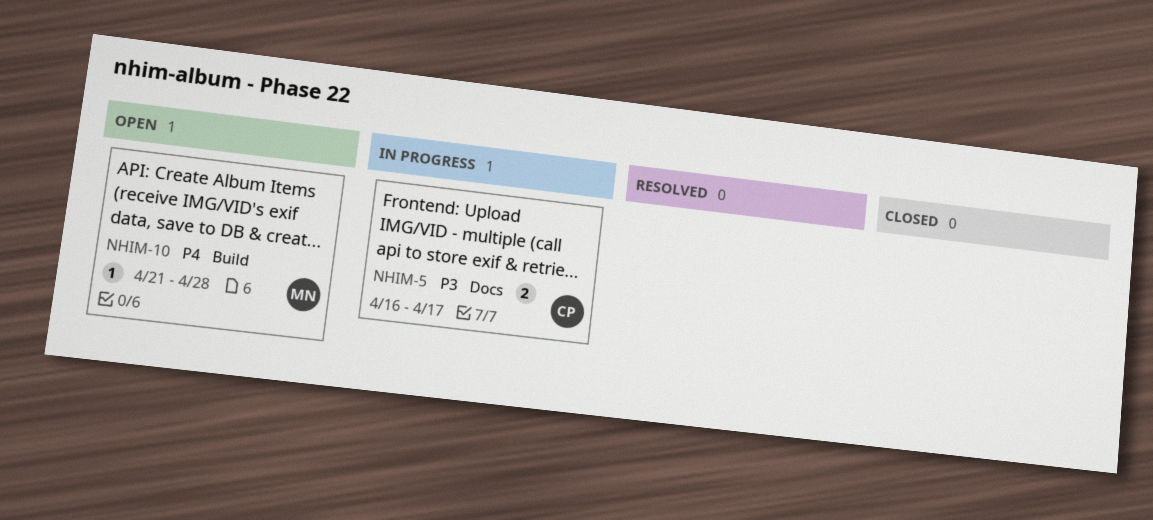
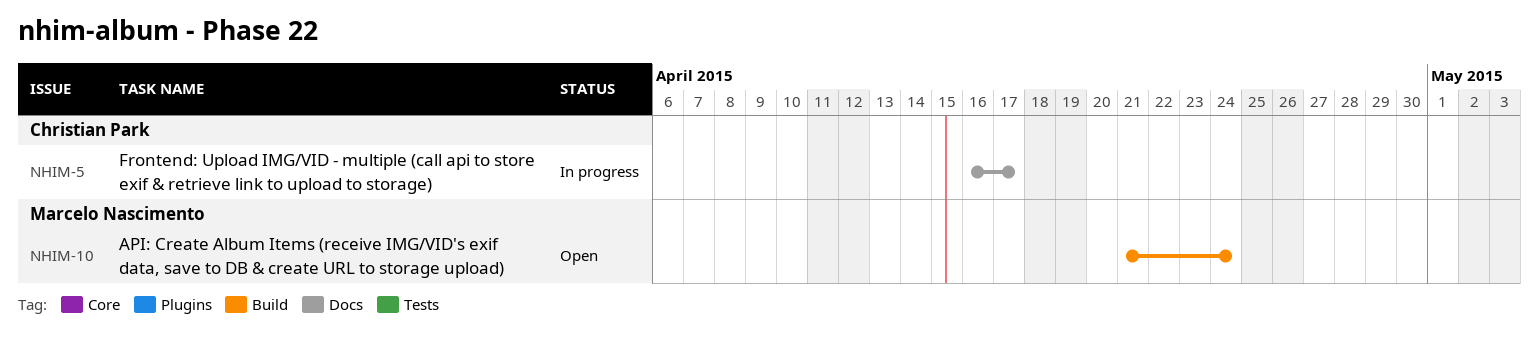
NHIM-10, due: Apr 28 -> Apr 24

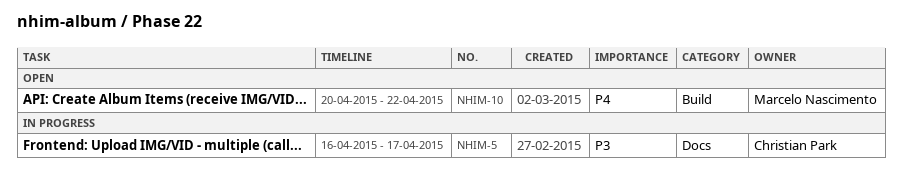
NHIM-10, start: Apr 21 -> Apr 20
NHIM-10, due: Apr 24 -> Apr 22

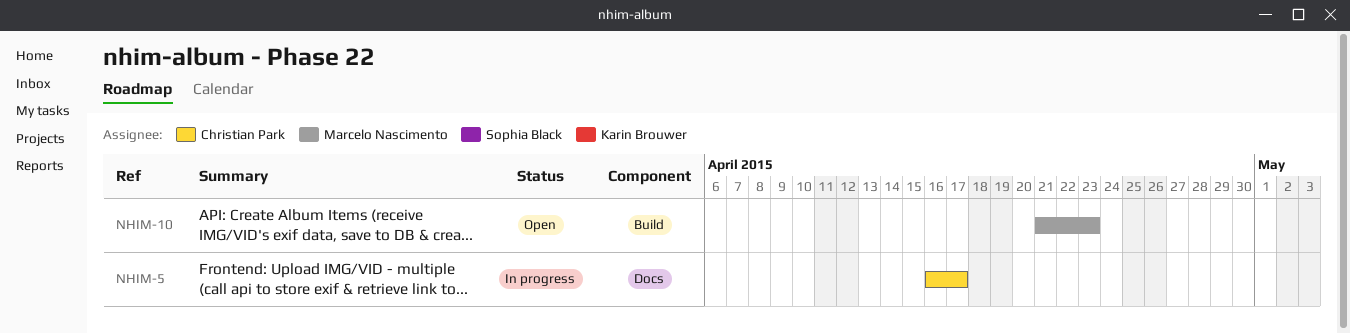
NHIM-10, start: Apr 20 -> Apr 21
NHIM-10, due: Apr 22 -> Apr 23

